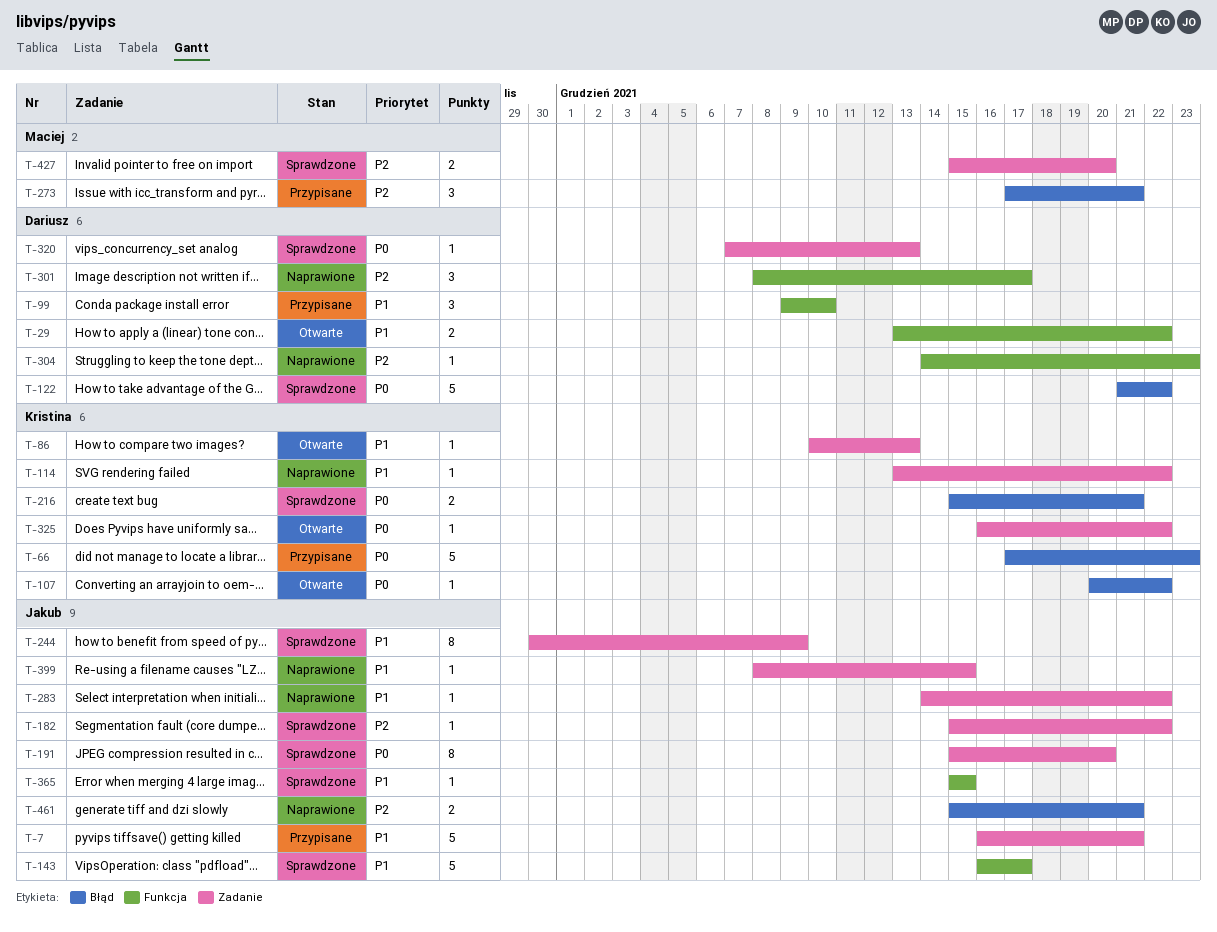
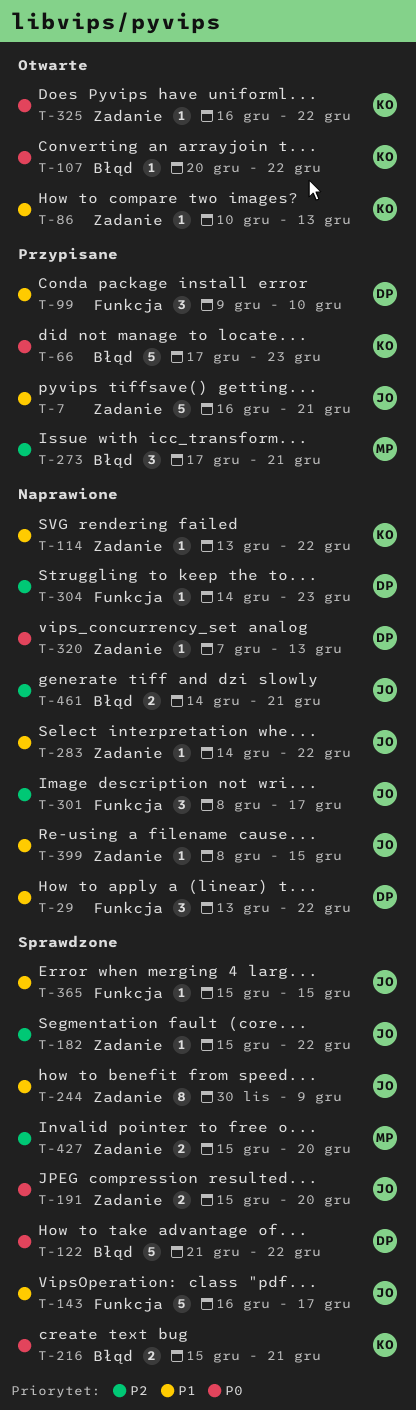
T-29, status: Otwarte -> Naprawione
T-29, estimate: 2 -> 3
T-191, estimate: 8 -> 2
T-301, owner: Dariusz -> Jakub
T-320, status: Sprawdzone -> Naprawione
T-461, start: Dec 15 -> Dec 14

